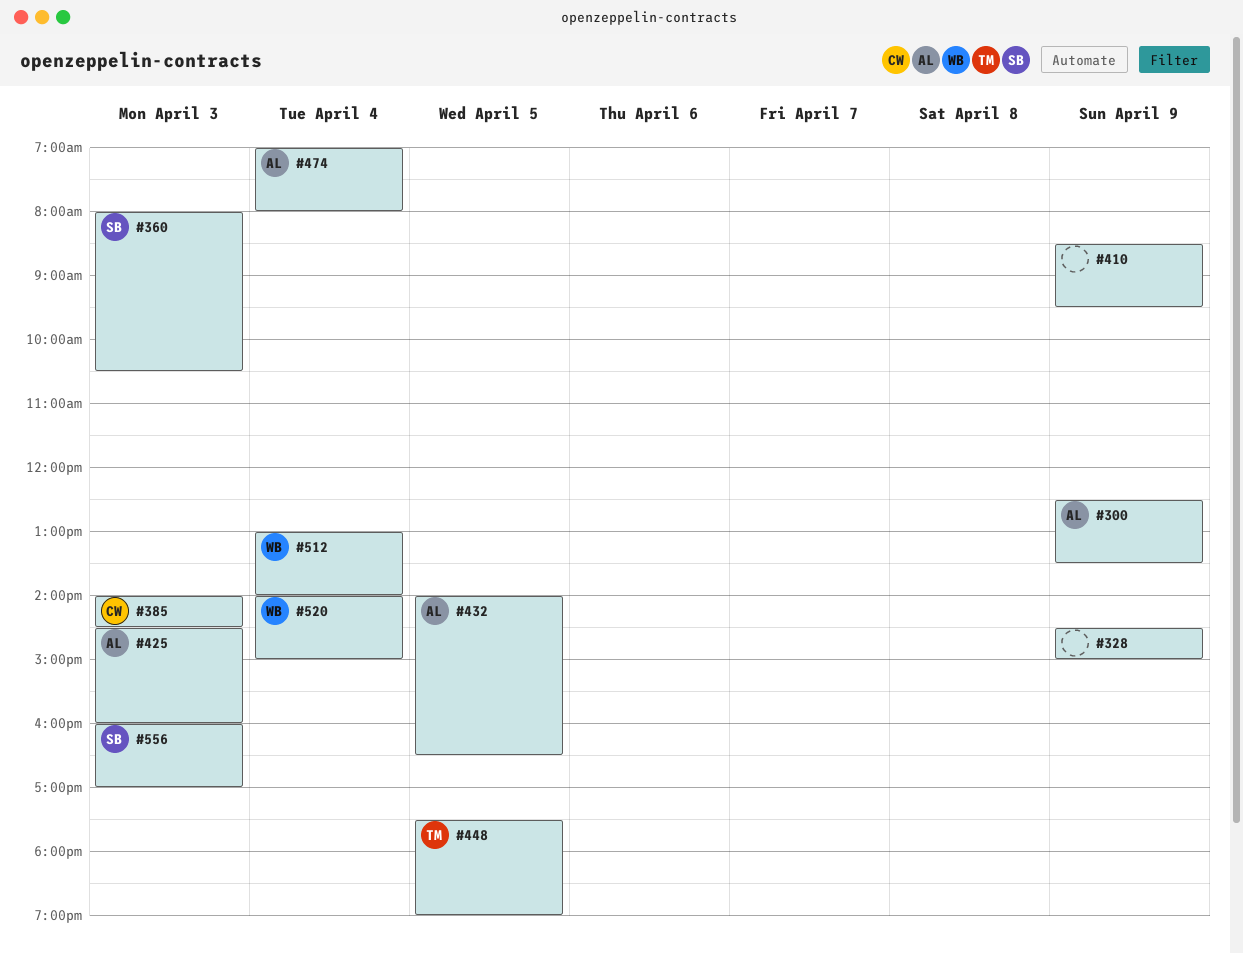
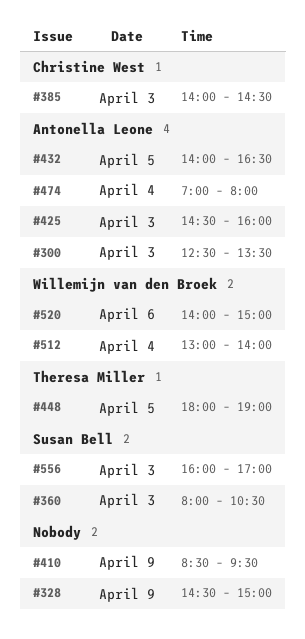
#300, day: Apr 9 -> Apr 3
#448, begins: 17:30 -> 18:00
#520, day: Apr 4 -> Apr 6

